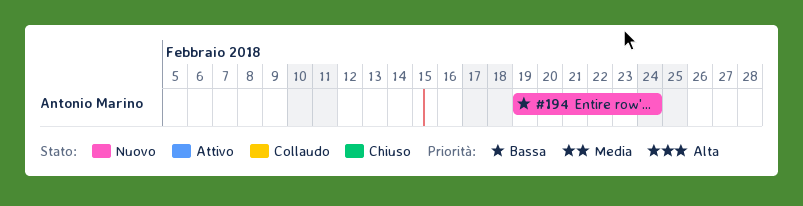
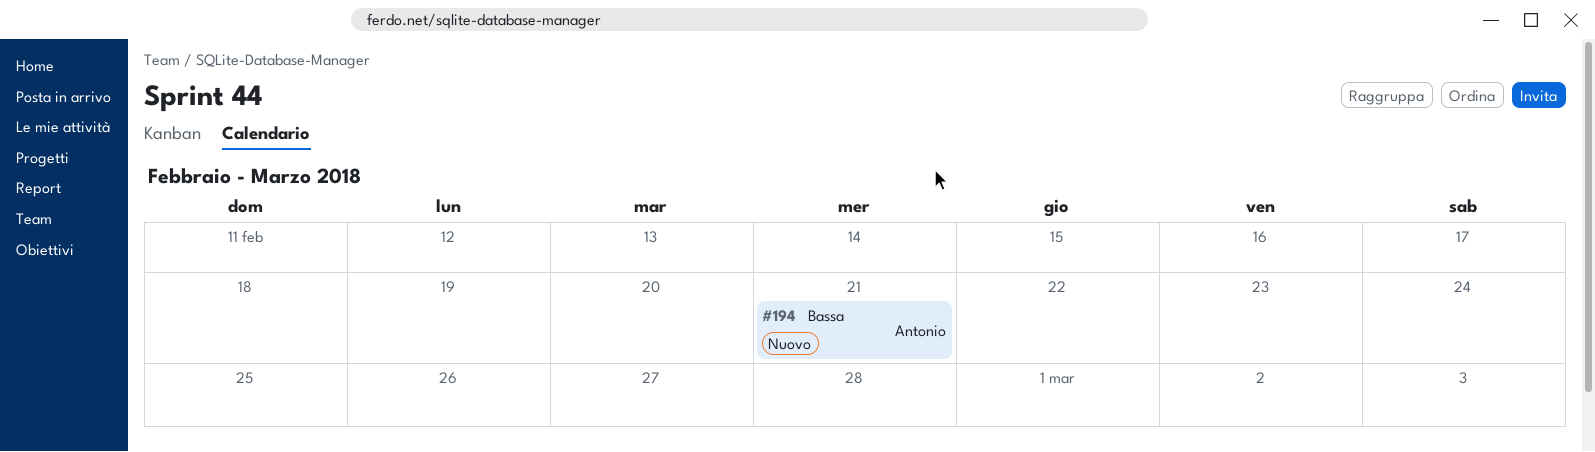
#194, due: Feb 24 -> Feb 21

